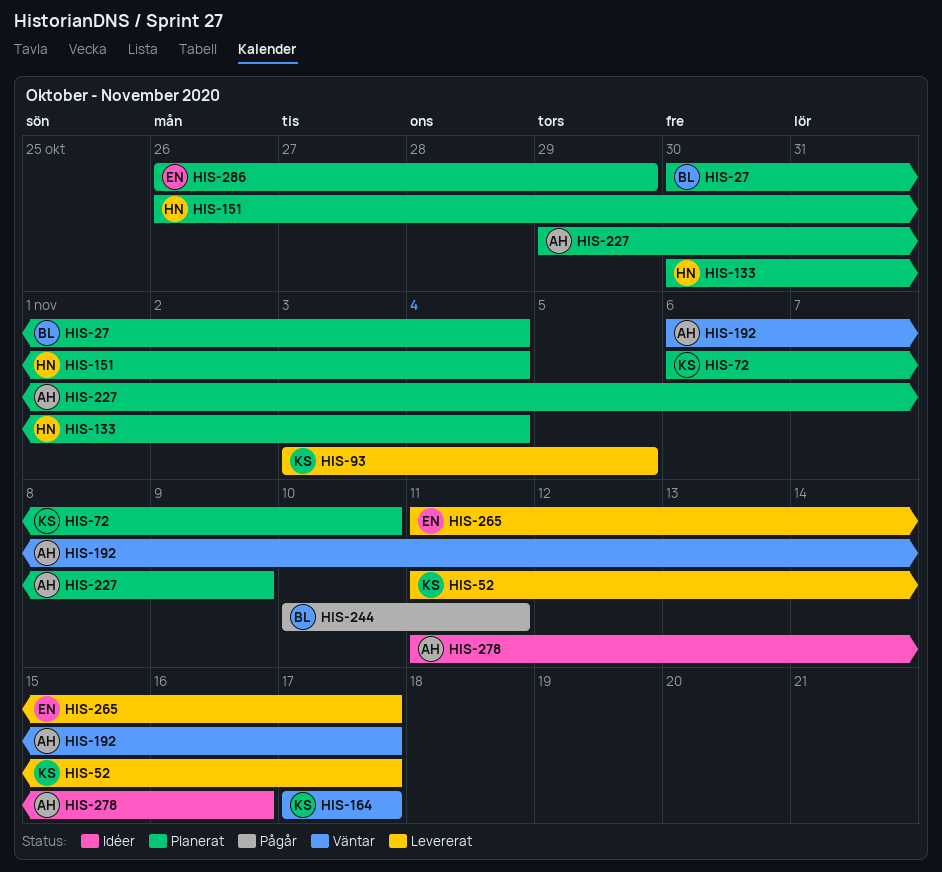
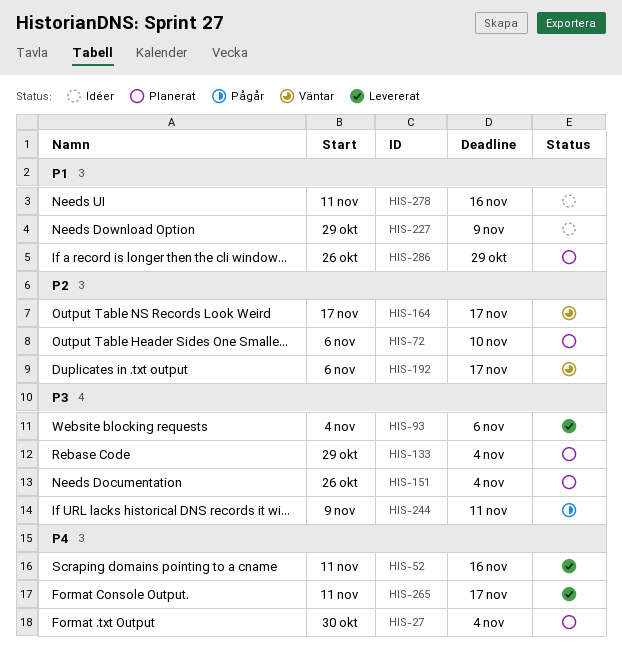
HIS-52, due: Nov 17 -> Nov 16
HIS-93, start: Nov 3 -> Nov 4
HIS-93, due: Nov 5 -> Nov 6
HIS-133, start: Oct 30 -> Oct 29
HIS-227, status: Planerat -> Idéer
HIS-244, start: Nov 10 -> Nov 9

